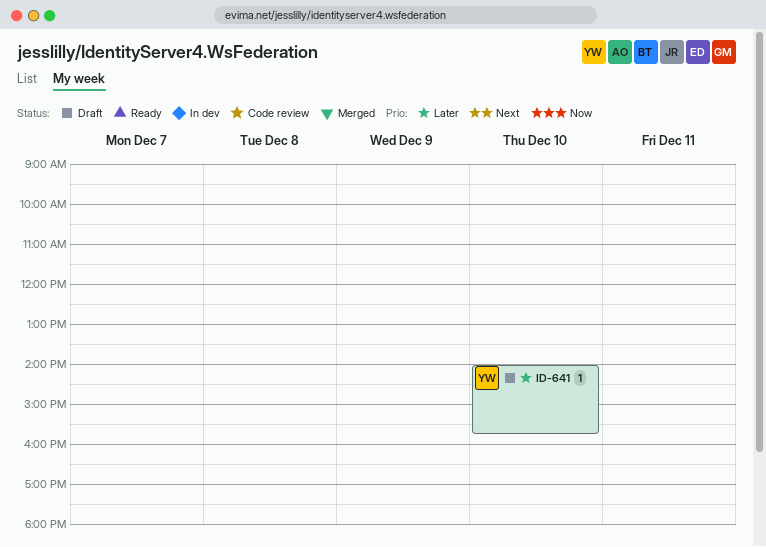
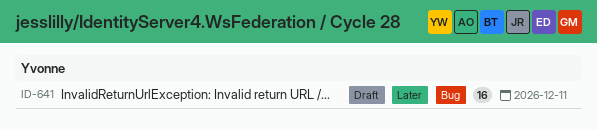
ID-641, estimate: 1 -> 16
ID-641, day: Dec 10 -> Dec 11

